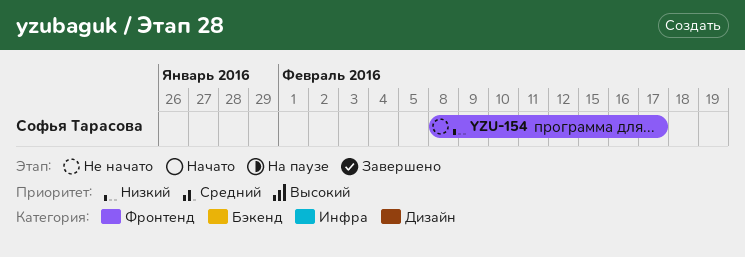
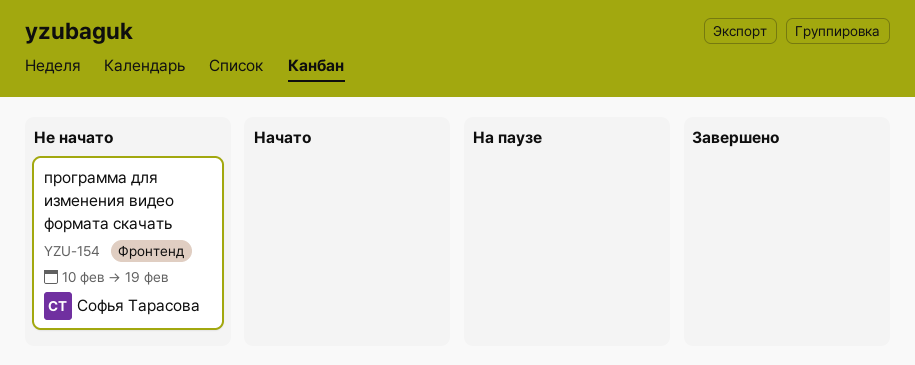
YZU-154, start: Feb 8 -> Feb 10
YZU-154, due: Feb 17 -> Feb 19

